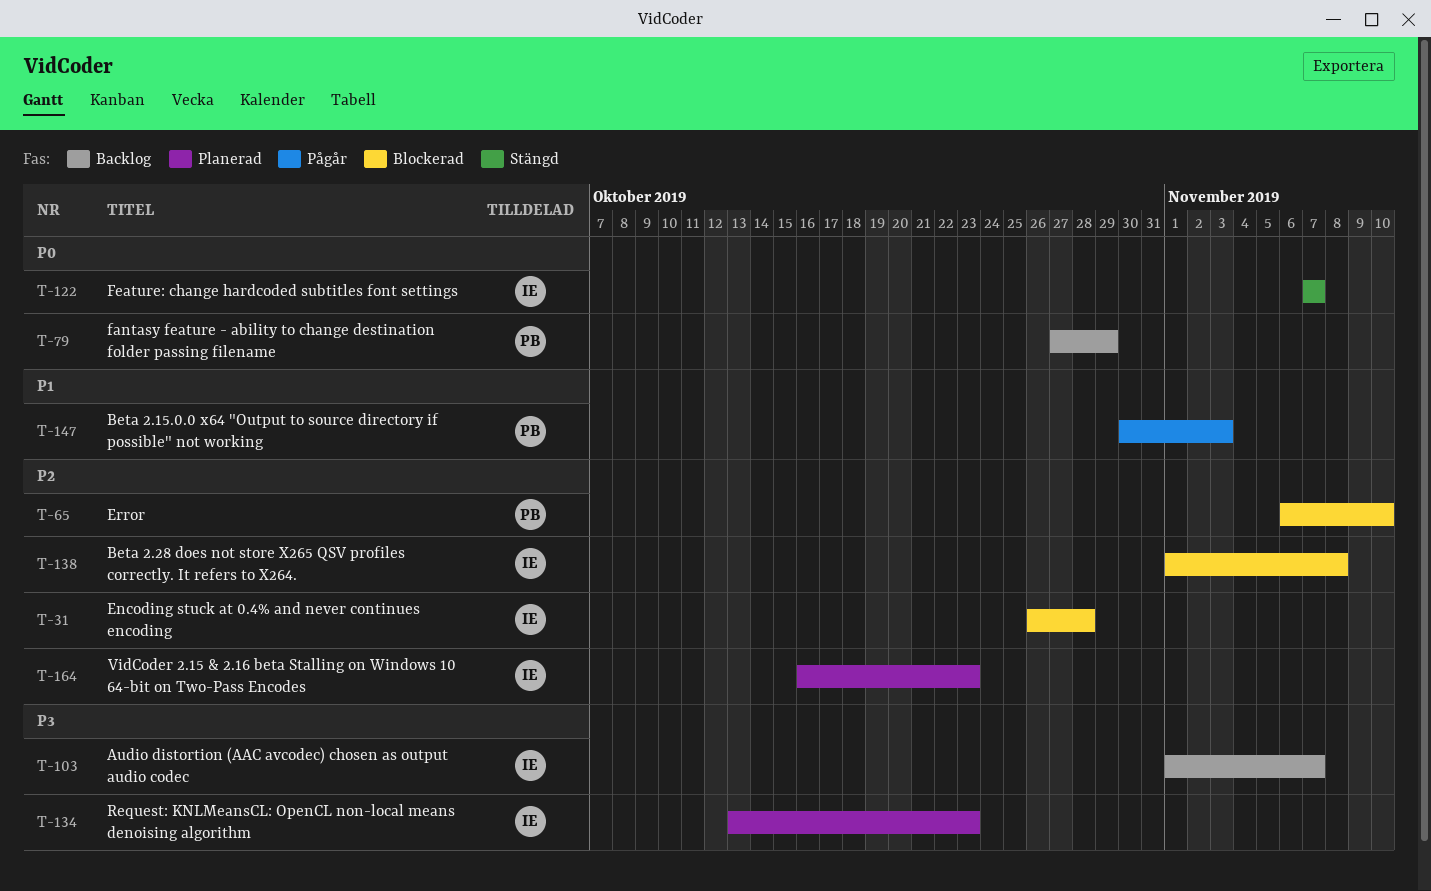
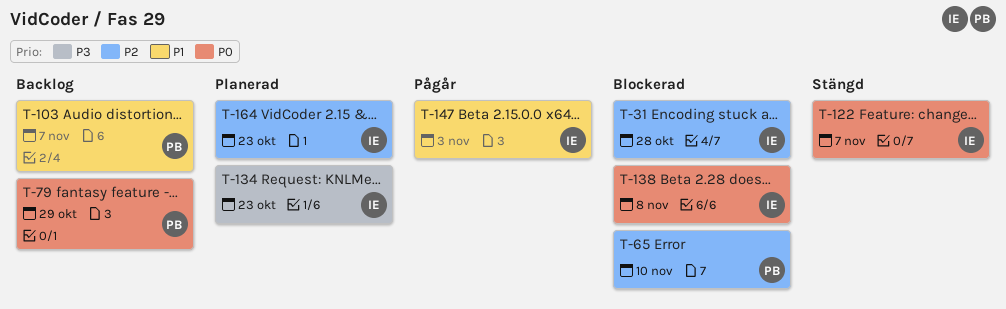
T-103, owner: IE -> PB
T-103, priority: P3 -> P1
T-138, priority: P2 -> P0
T-147, owner: PB -> IE

